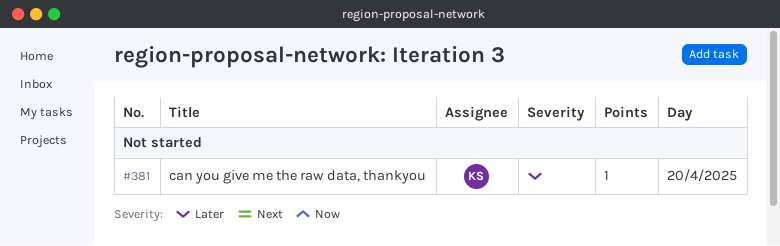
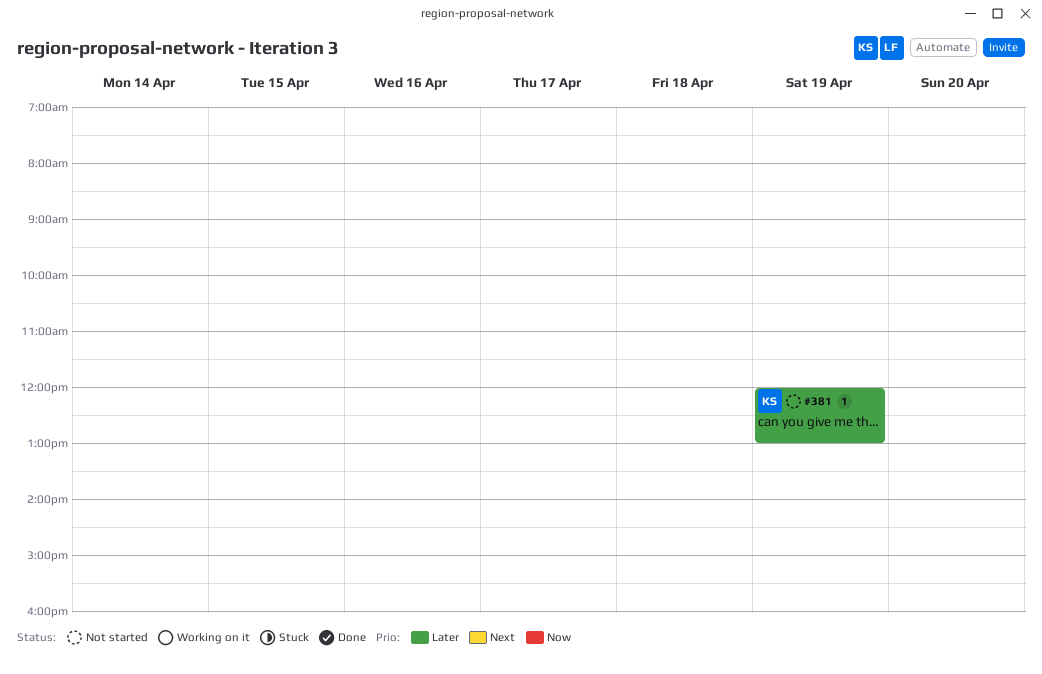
#381, day: Apr 20 -> Apr 19

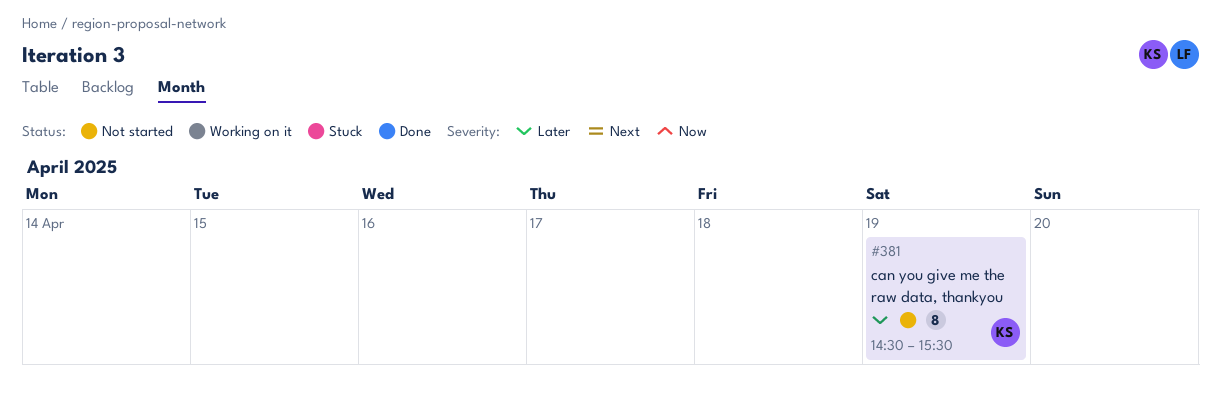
#381, estimate: 1 -> 8
#381, begins: 12:00 -> 14:30
#381, ends: 13:00 -> 15:30

